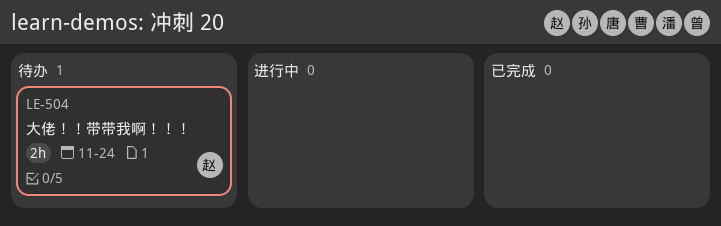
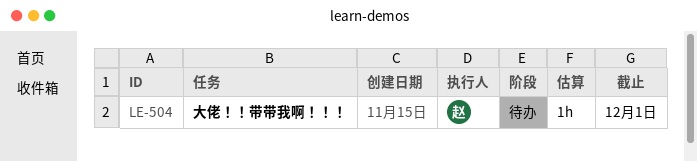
LE-504, estimate: 2h -> 1h
LE-504, due: Nov 24 -> Dec 1

